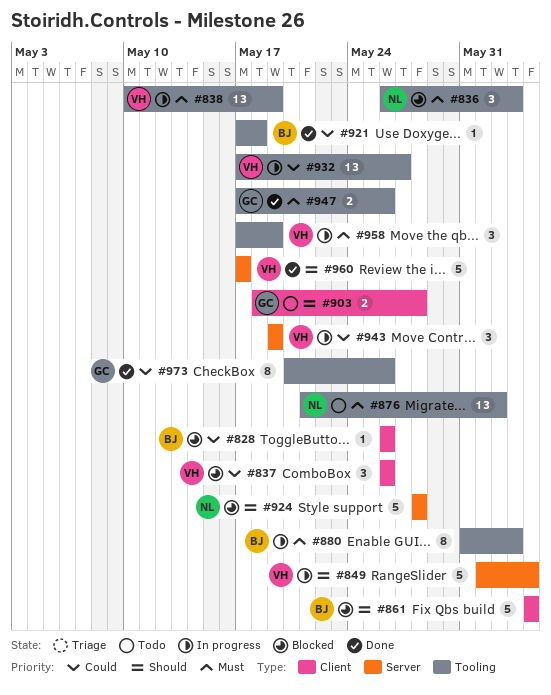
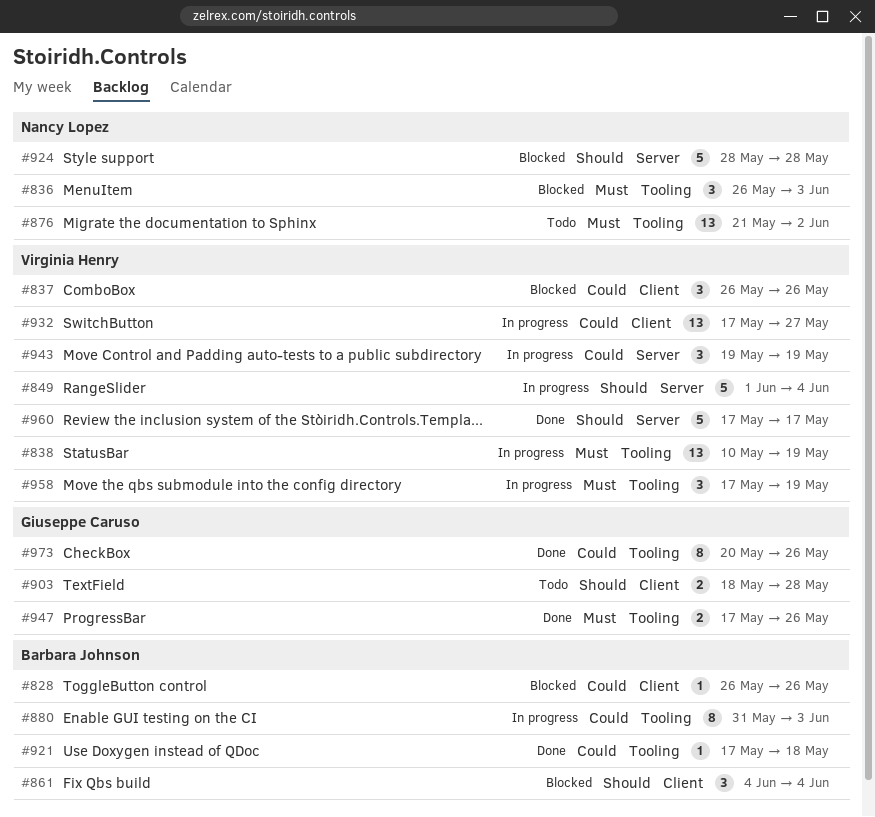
#861, estimate: 5 -> 3
#880, priority: Must -> Could
#932, label: Tooling -> Client

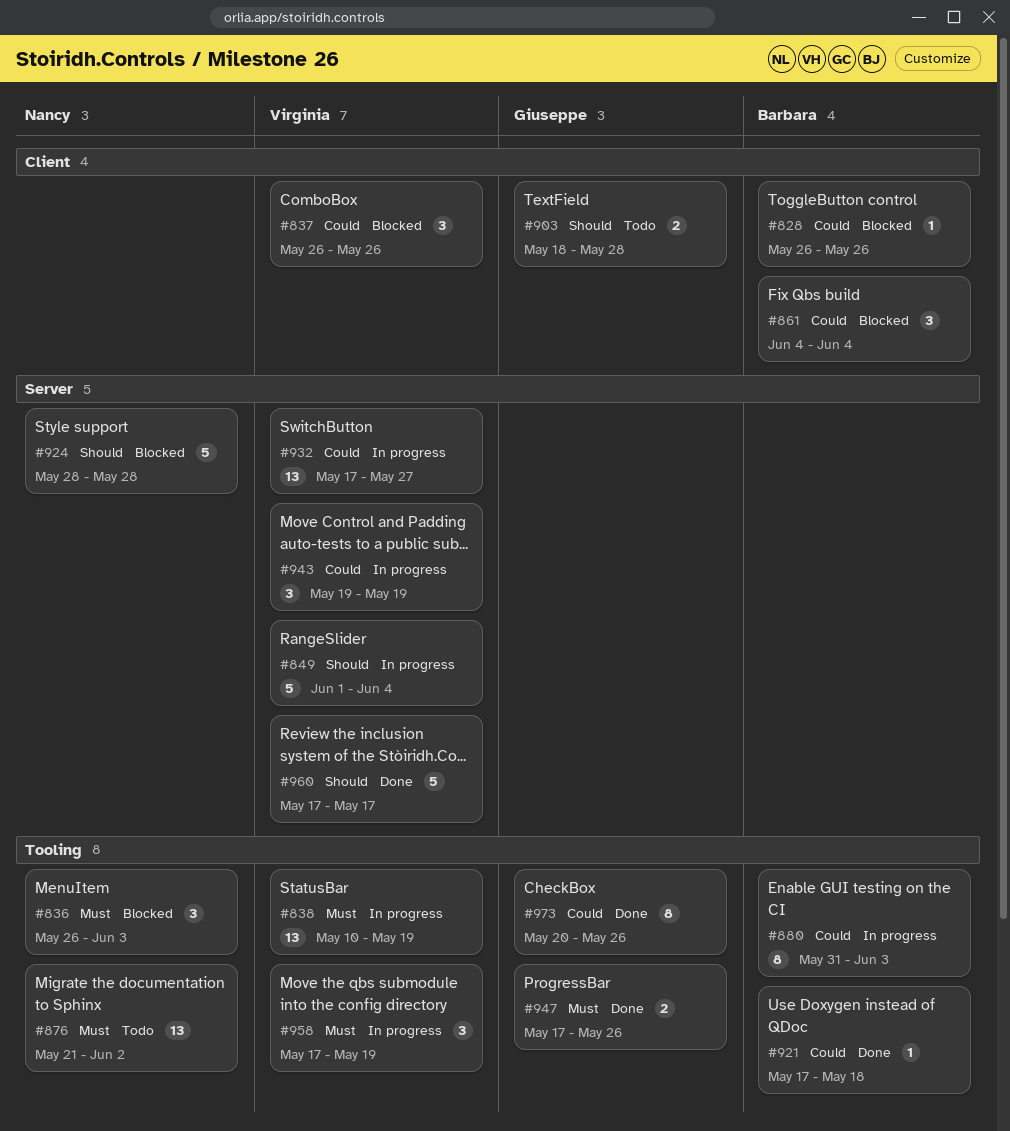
#861, priority: Should -> Could
#932, label: Client -> Server

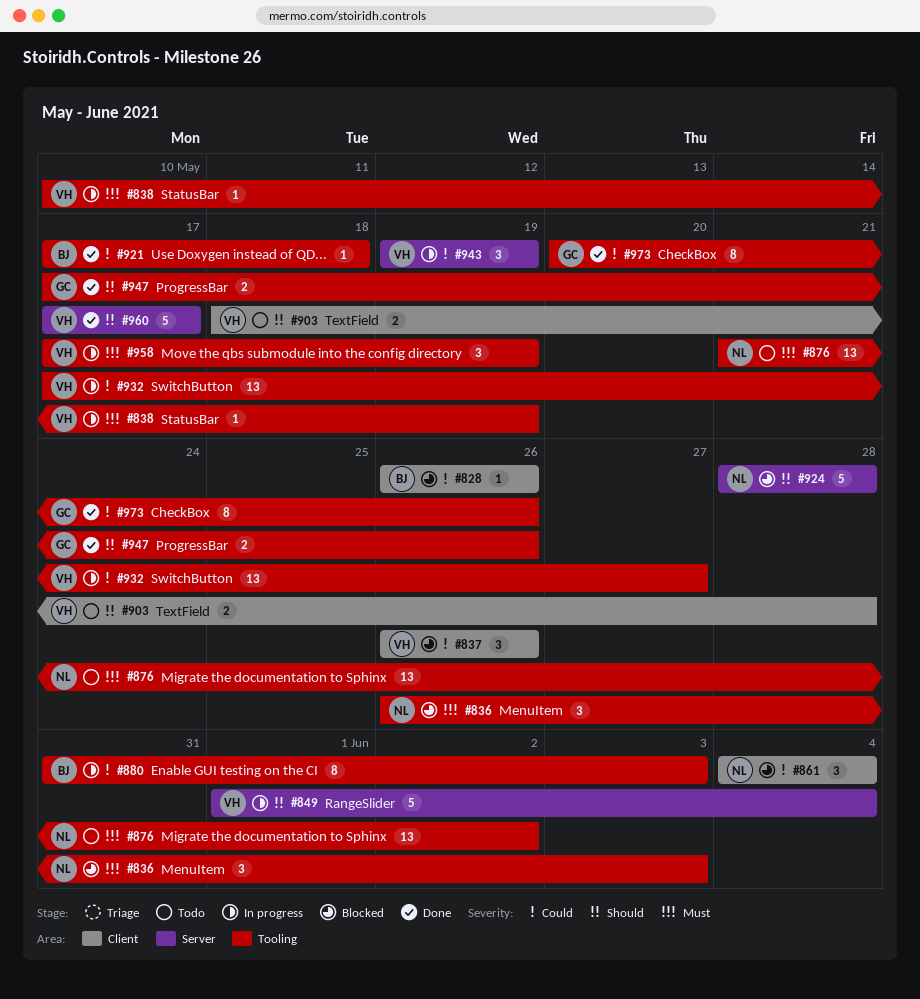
#838, estimate: 13 -> 1
#861, owner: Barbara -> Nancy
#903, owner: Giuseppe -> Virginia
#932, label: Server -> Tooling
#947, priority: Must -> Should

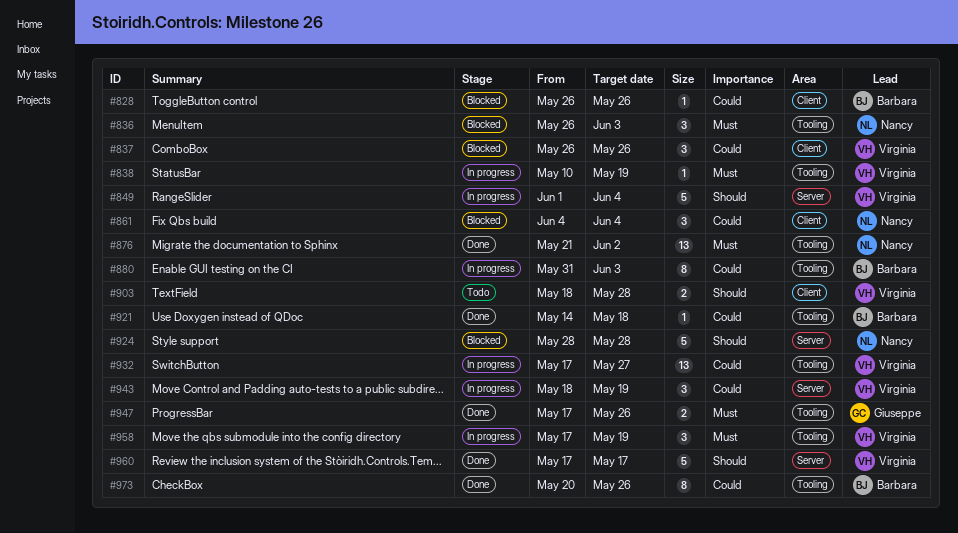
#876, status: Todo -> Done
#921, start: May 17 -> May 14
#943, start: May 19 -> May 18
#947, priority: Should -> Must
#973, owner: Giuseppe -> Barbara

